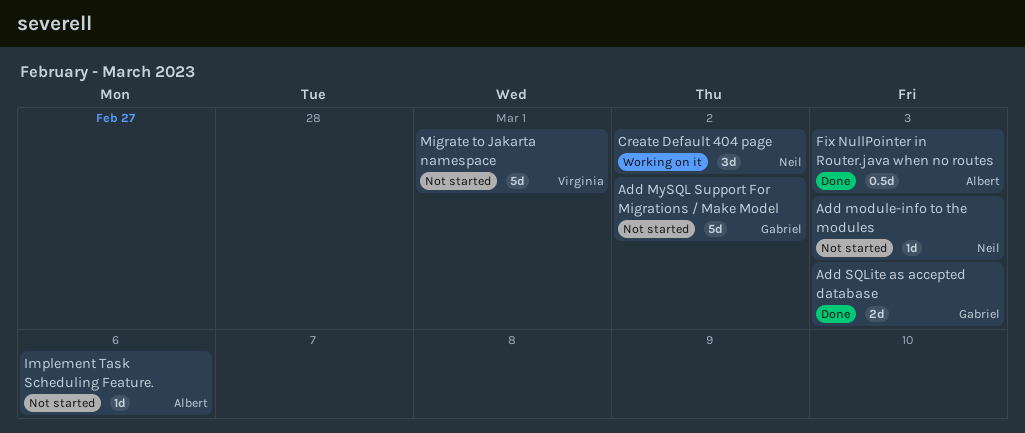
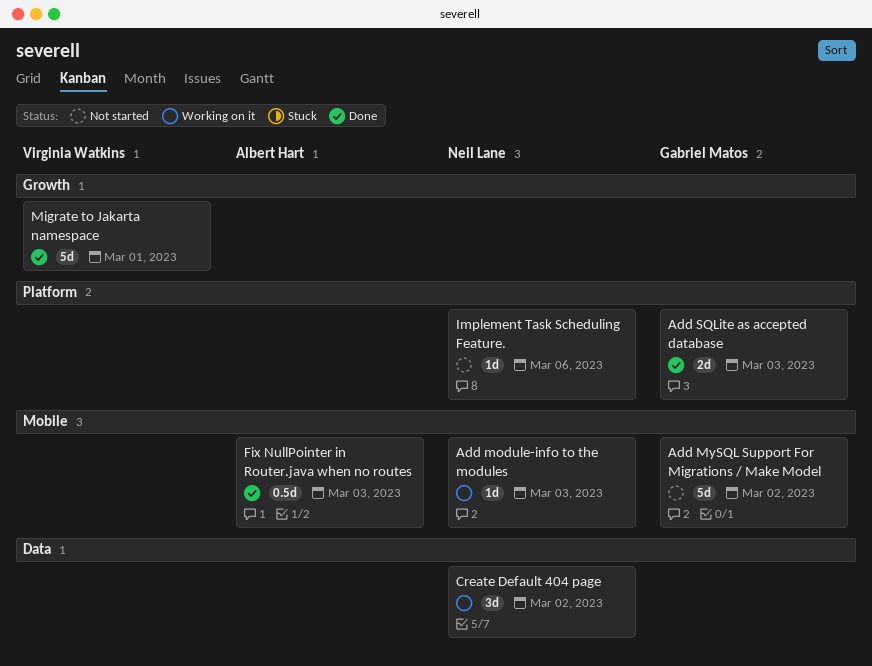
Add module-info to the modules, status: Not started -> Working on it
Implement Task Scheduling Feature., owner: Albert Hart -> Neil Lane
Migrate to Jakarta namespace, status: Not started -> Done

